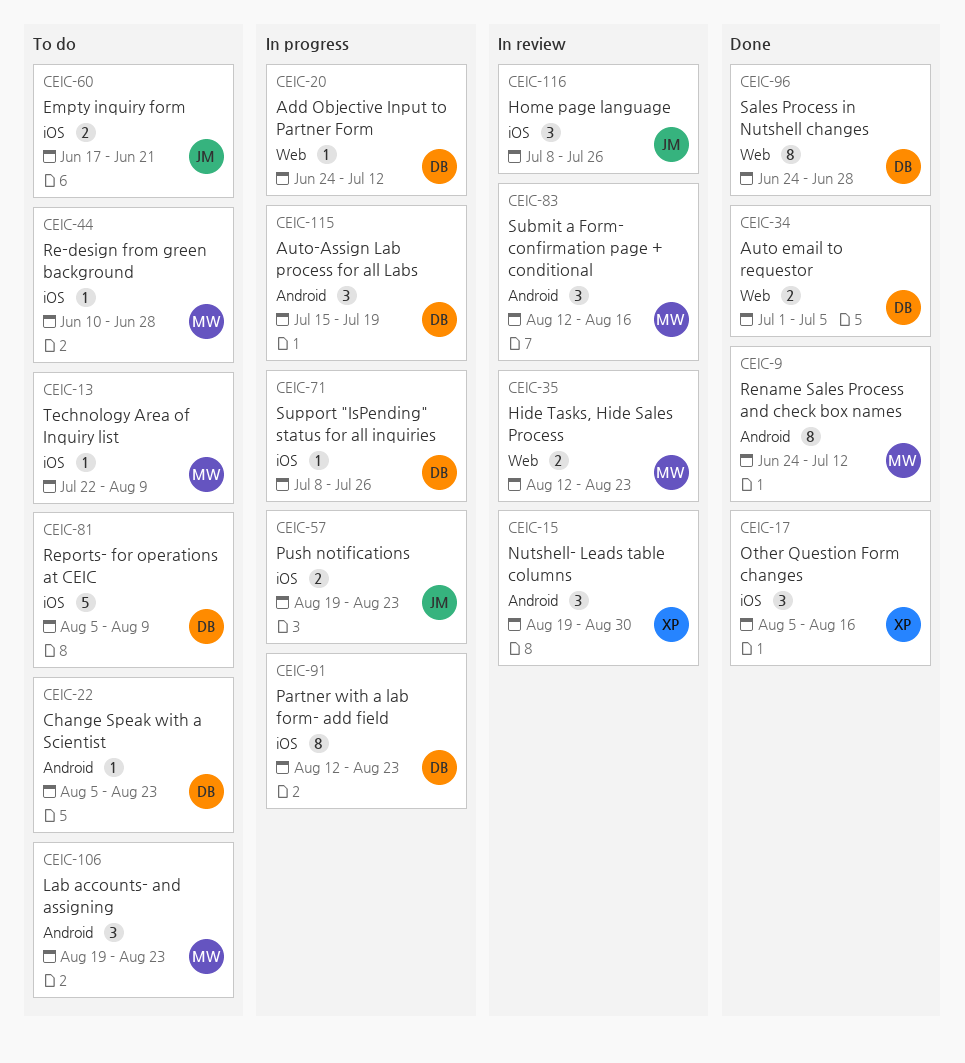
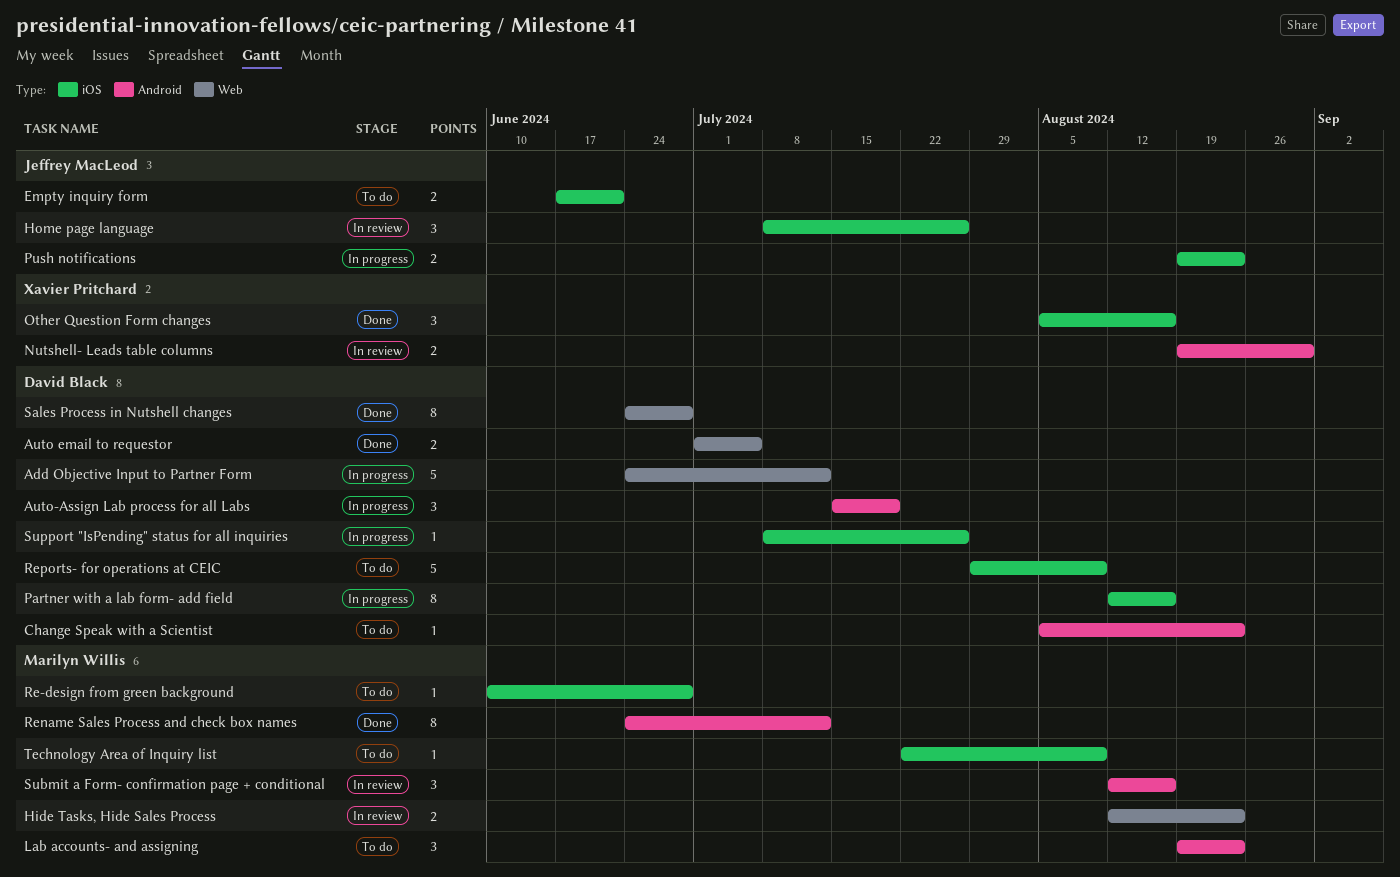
Add Objective Input to Partner Form, estimate: 1 -> 5
Nutshell- Leads table columns, estimate: 3 -> 2
Partner with a lab form- add field, due: Aug 23 -> Aug 16
Reports- for operations at CEIC, start: Aug 5 -> Jul 29

